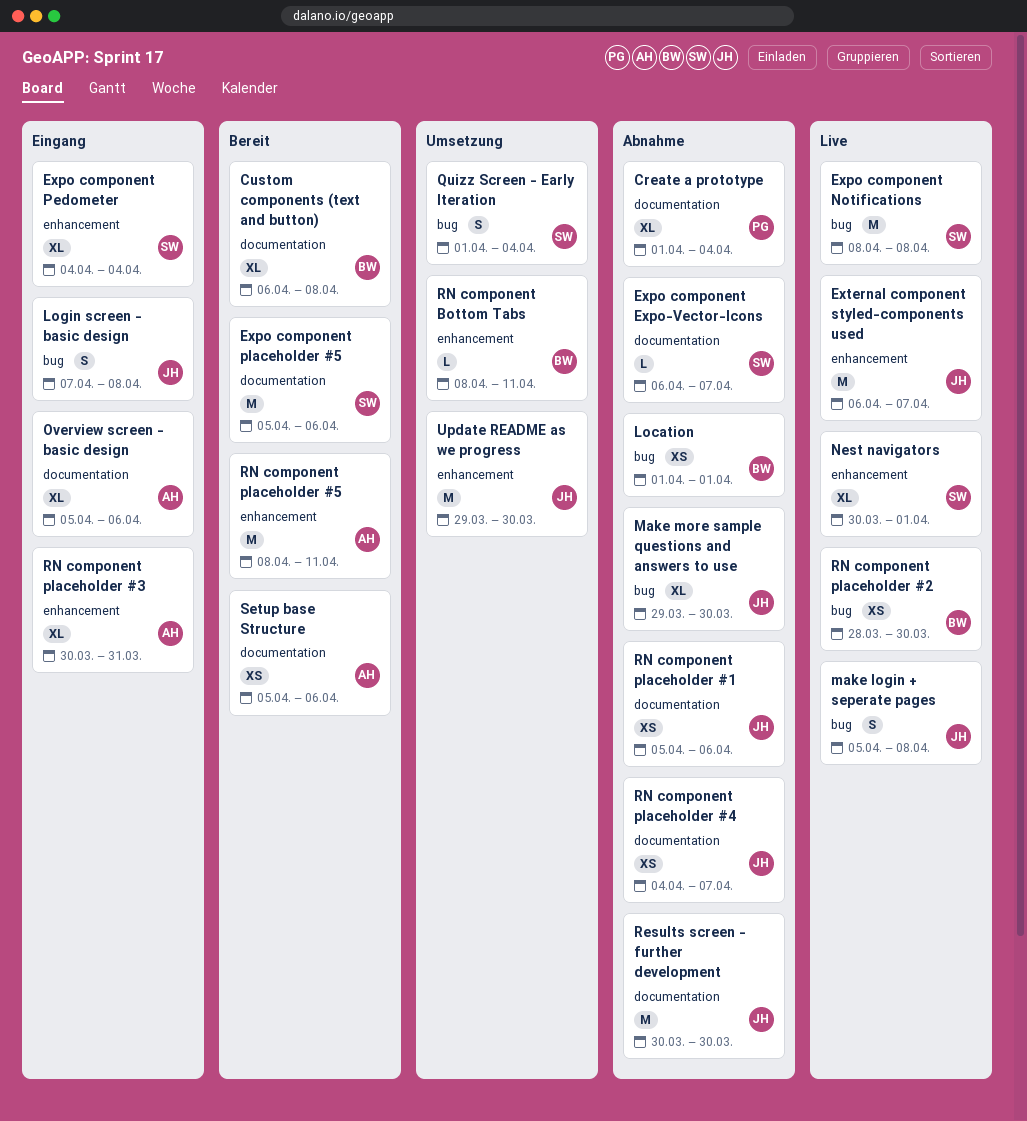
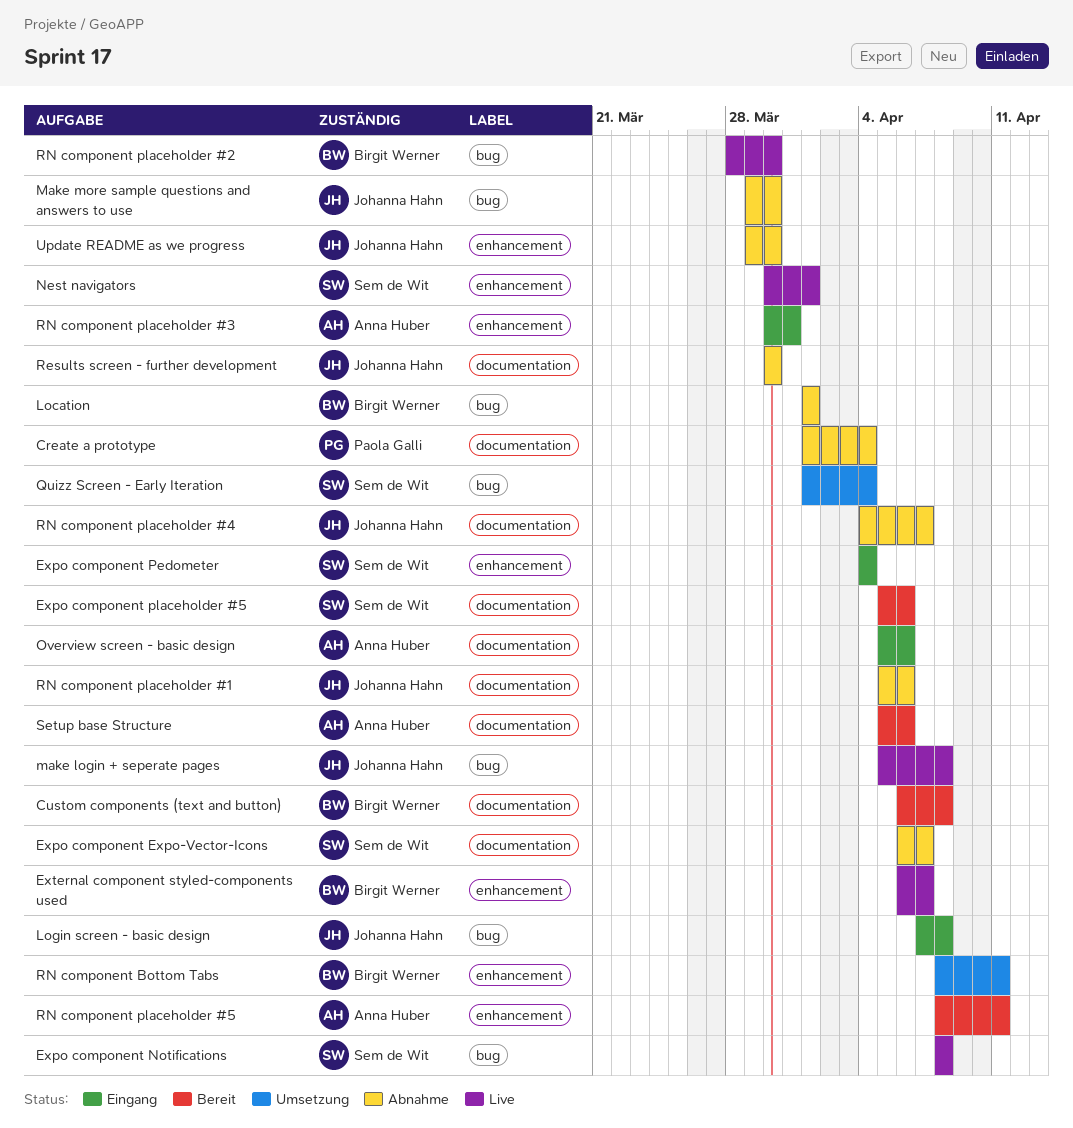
External component styled-components used, owner: Johanna Hahn -> Birgit Werner
Update README as we progress, status: Umsetzung -> Abnahme

